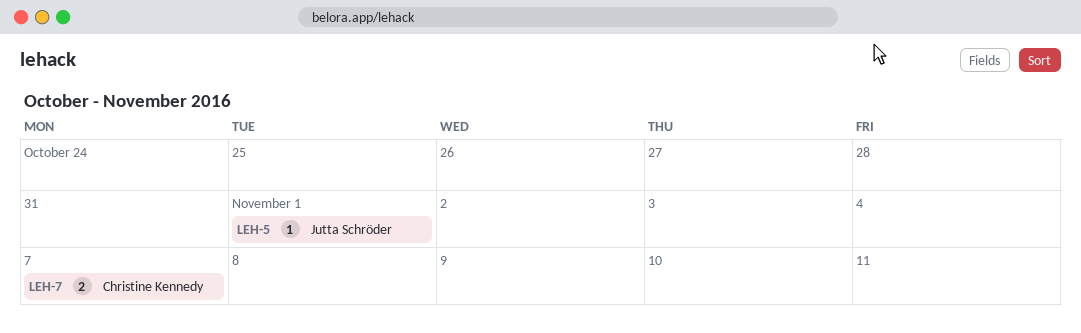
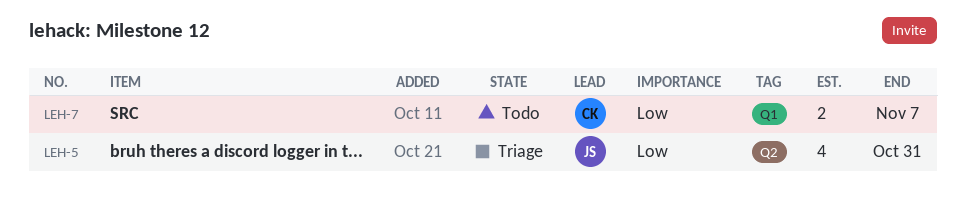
LEH-5, estimate: 1 -> 4
LEH-5, due: Nov 1 -> Oct 31

